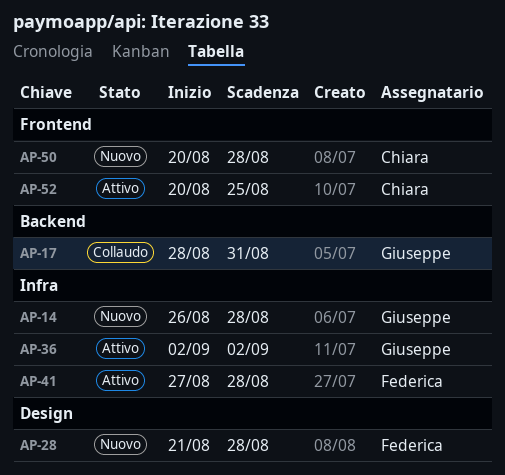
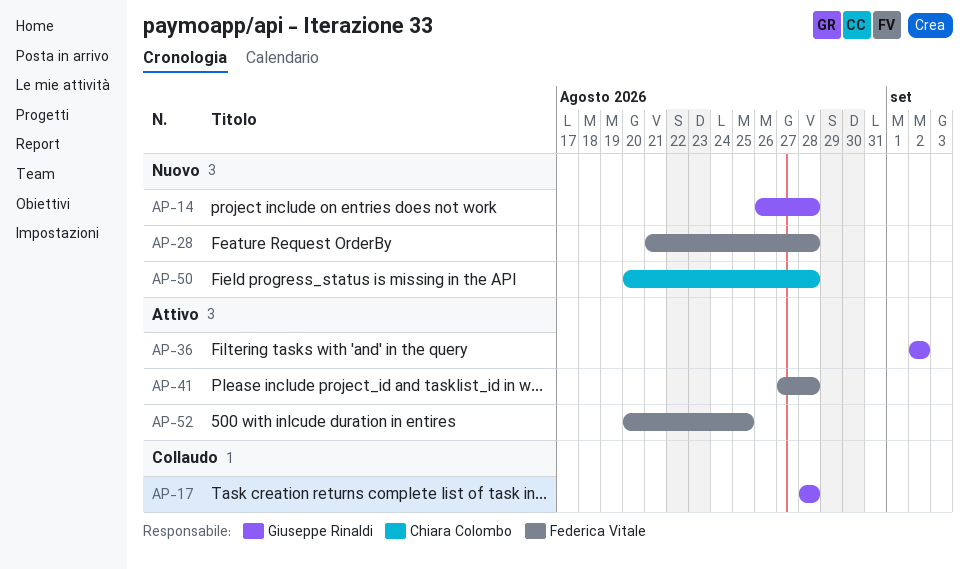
AP-17, due: Aug 31 -> Aug 28
AP-52, owner: Chiara Colombo -> Federica Vitale

